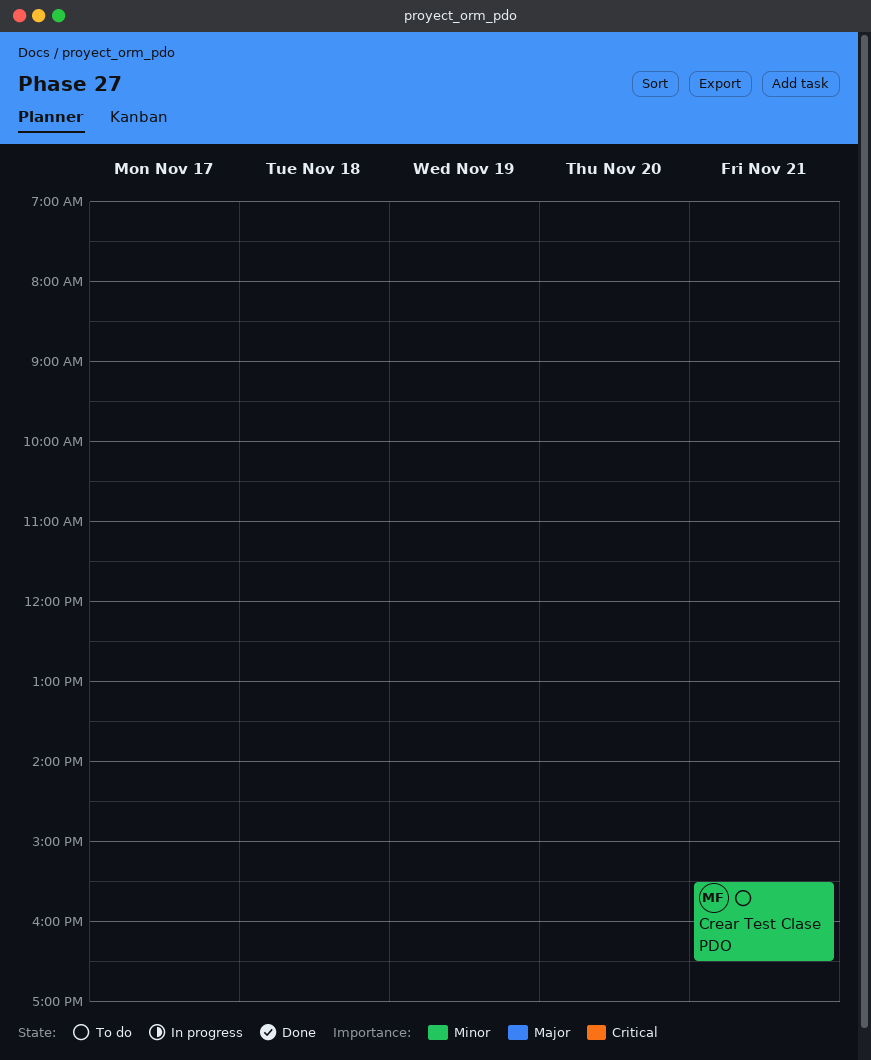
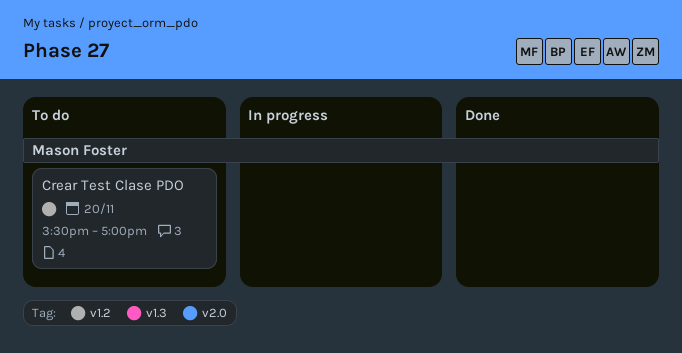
Crear Test Clase PDO, day: Nov 21 -> Nov 20
Crear Test Clase PDO, ends: 16:30 -> 17:00

